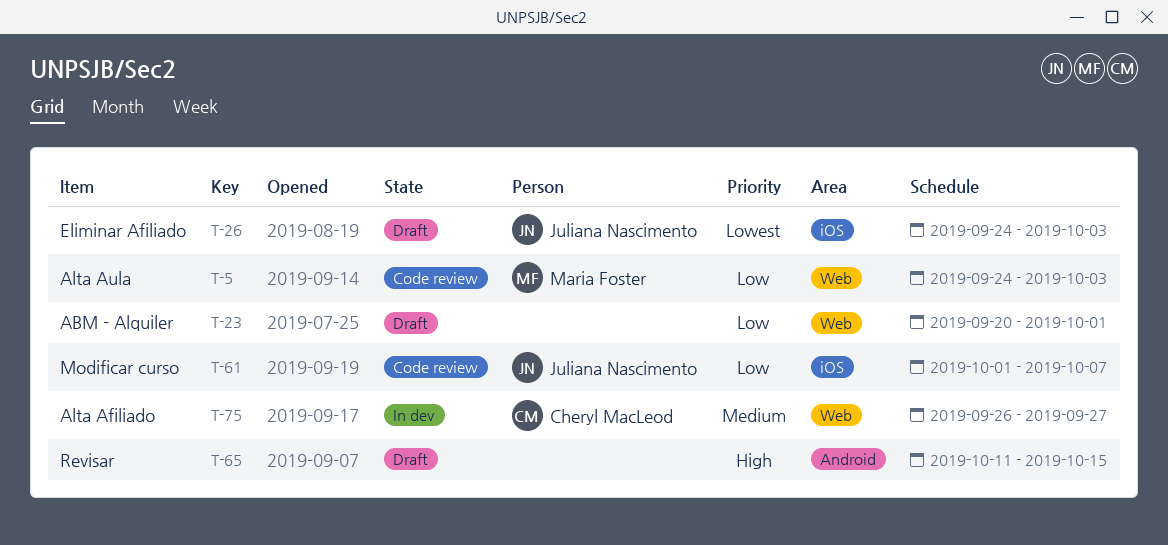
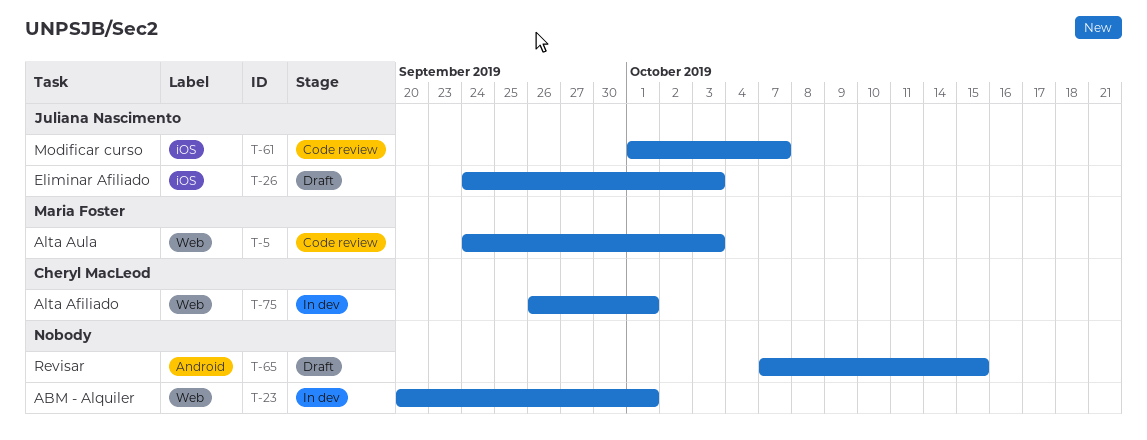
T-23, status: Draft -> In dev
T-65, start: Oct 11 -> Oct 7
T-75, due: Sep 27 -> Oct 1

